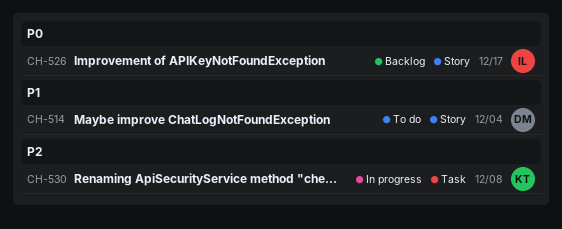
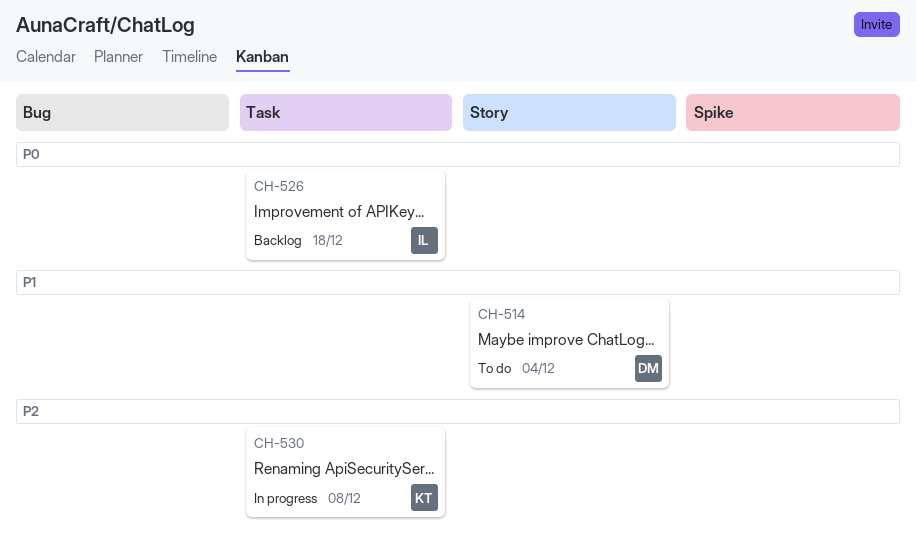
CH-526, label: Story -> Task
CH-526, due: Dec 17 -> Dec 18

